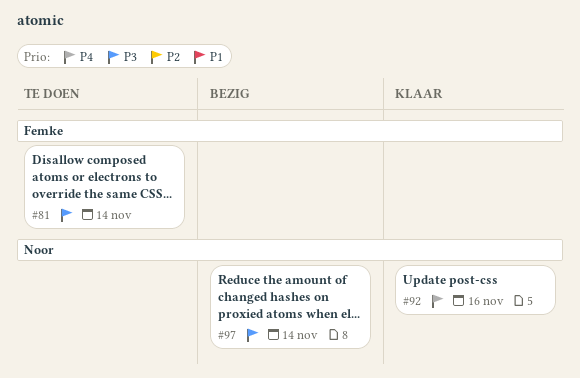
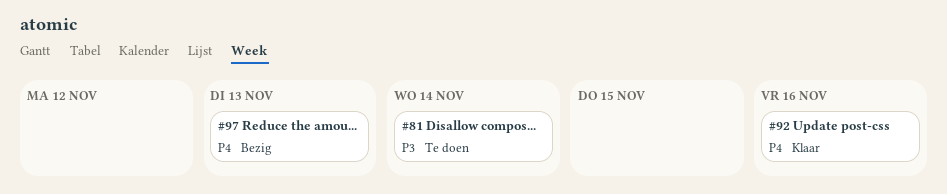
#97, priority: P3 -> P4
#97, due: Nov 14 -> Nov 13

